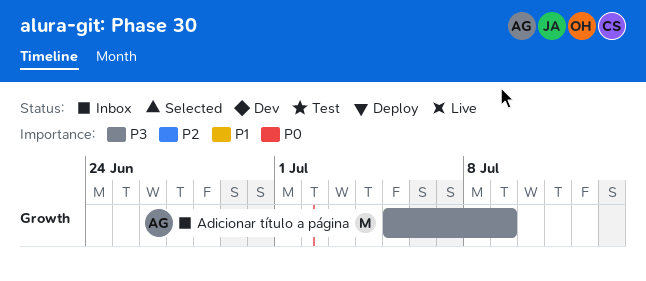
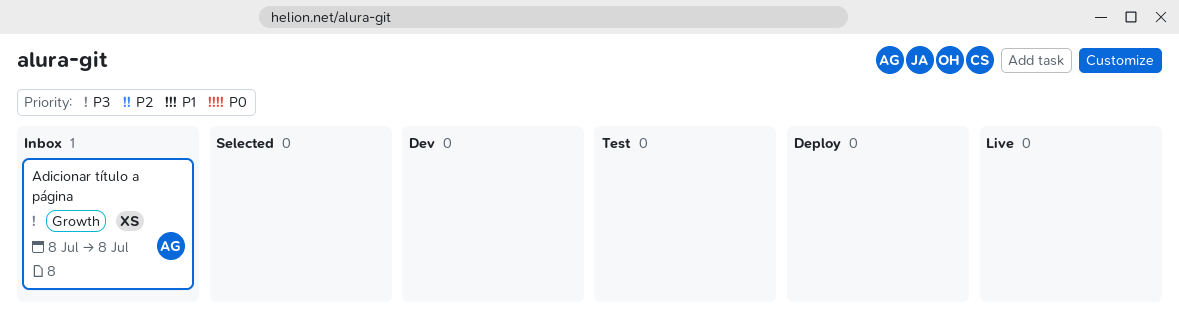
Adicionar título a página, estimate: M -> XS
Adicionar título a página, start: Jul 5 -> Jul 8
Adicionar título a página, due: Jul 9 -> Jul 8

